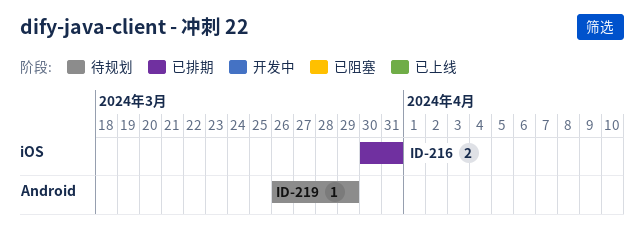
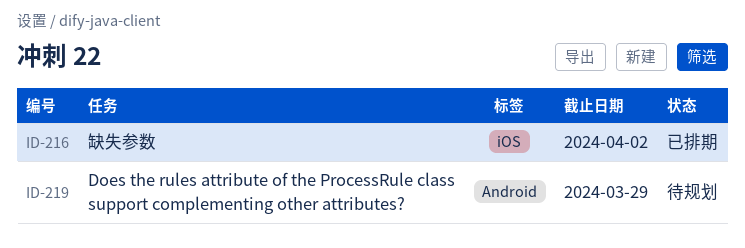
ID-216, due: Mar 31 -> Apr 2

